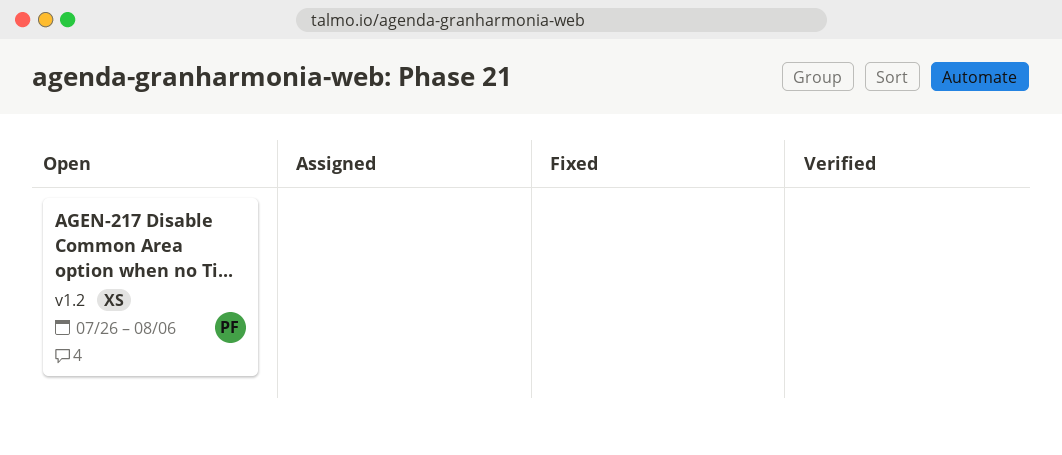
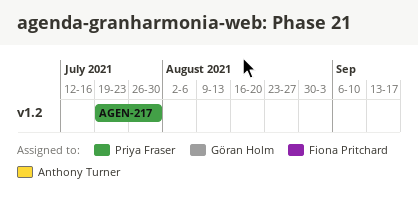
AGEN-217, start: Jul 26 -> Jul 19
AGEN-217, due: Aug 6 -> Jul 30

